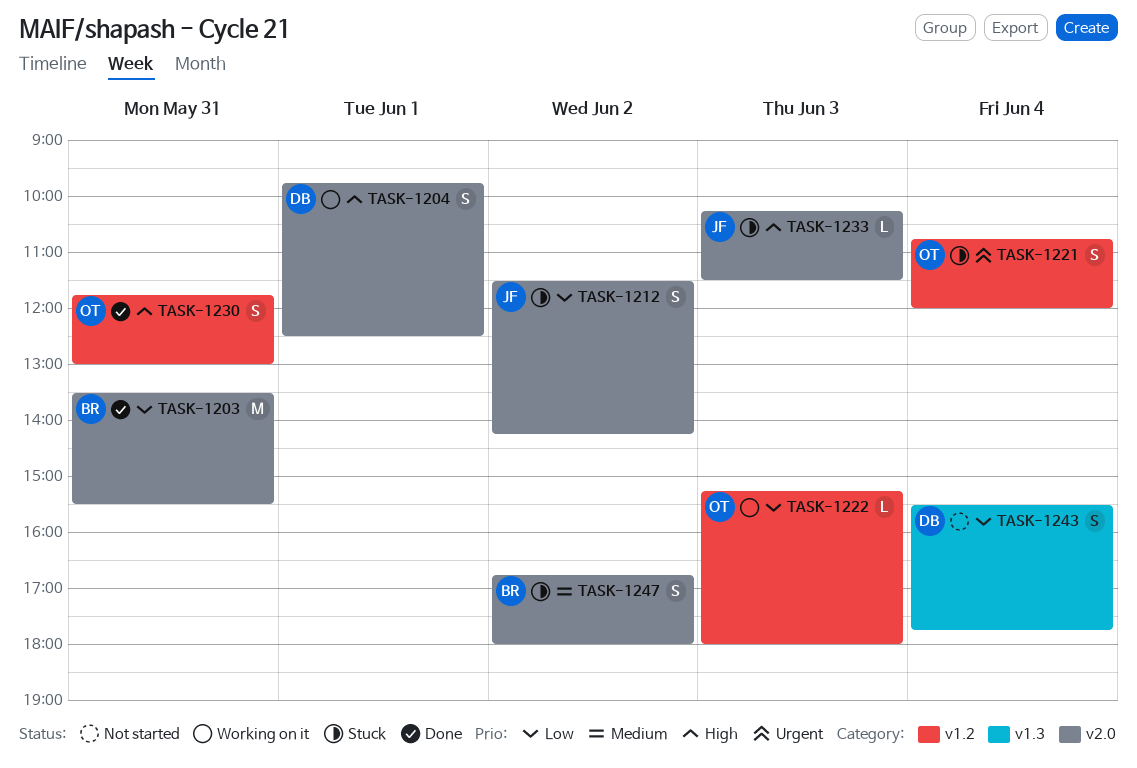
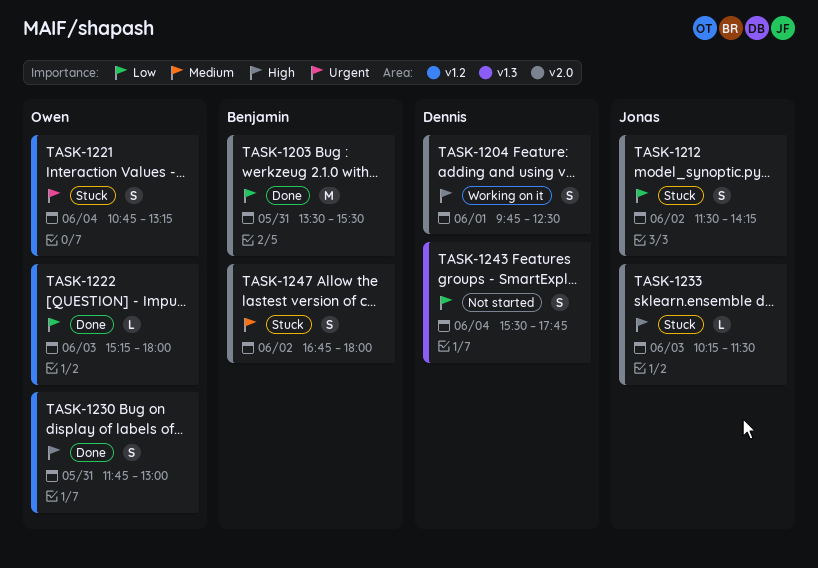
TASK-1221, ends: 12:00 -> 13:15
TASK-1222, status: Working on it -> Done

